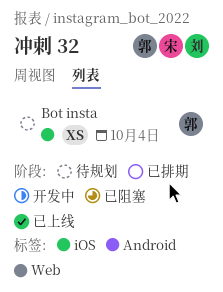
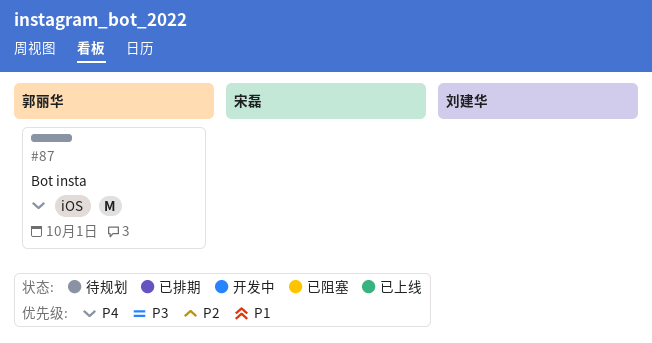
Bot insta, estimate: XS -> M
Bot insta, due: Oct 4 -> Oct 1

